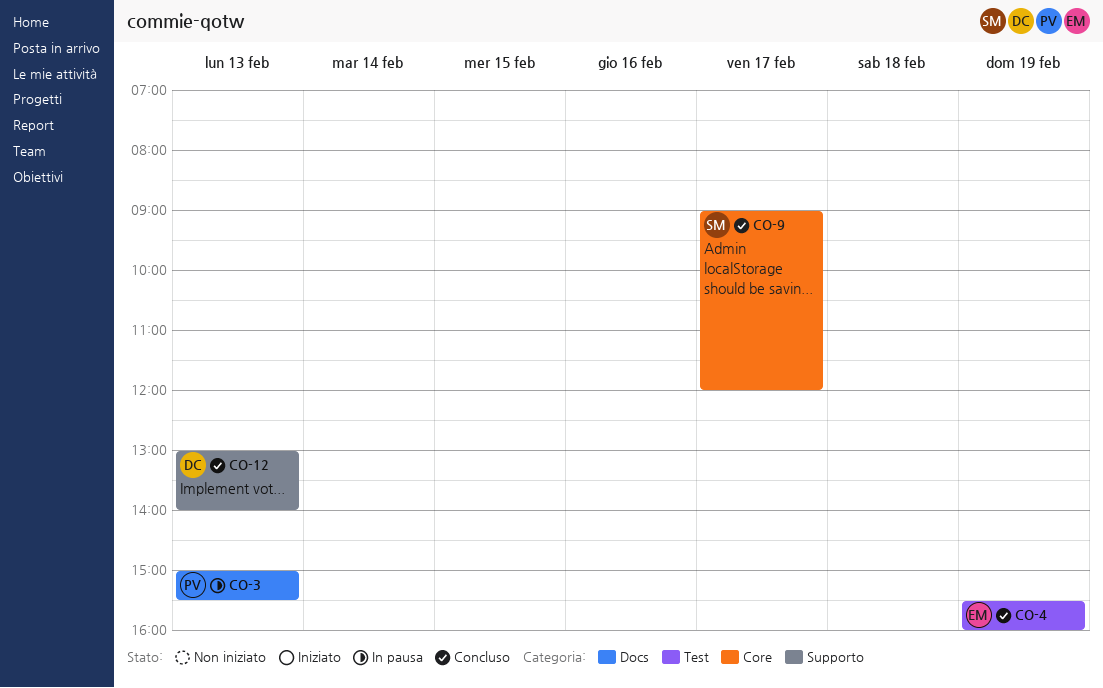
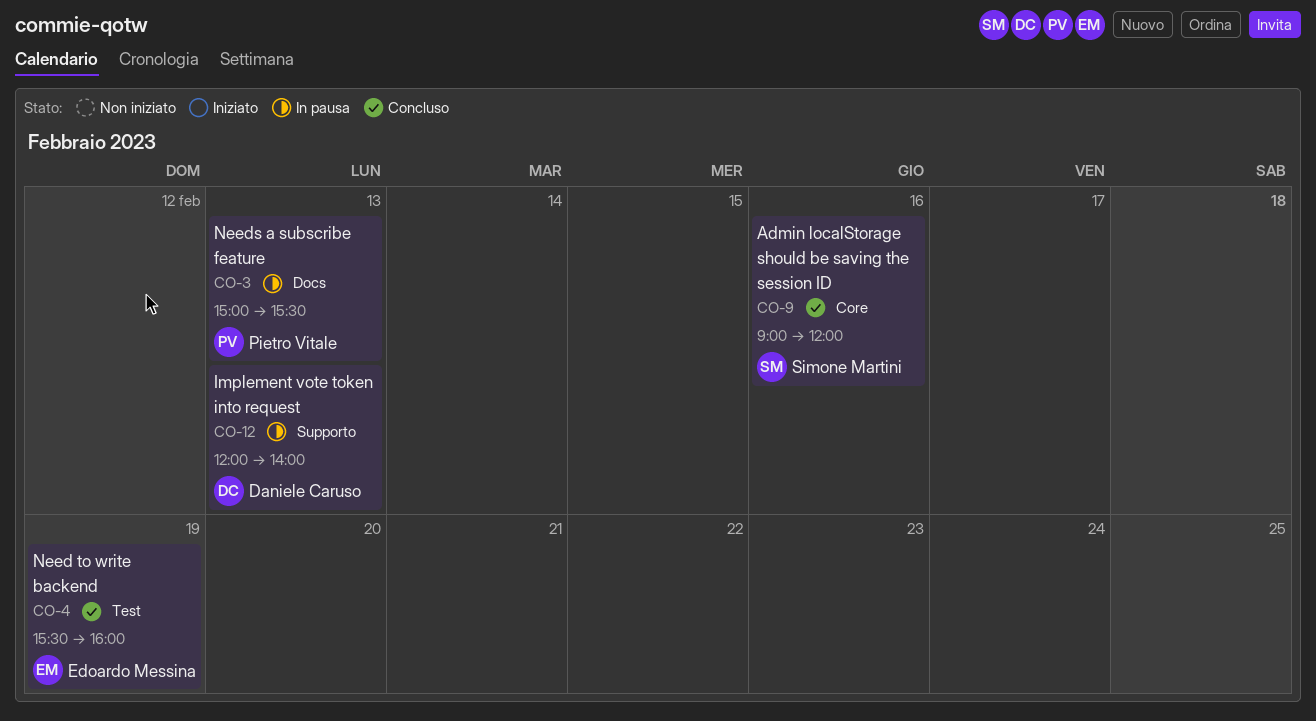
CO-9, day: Feb 17 -> Feb 16
CO-12, status: Concluso -> In pausa
CO-12, begins: 13:00 -> 12:00

